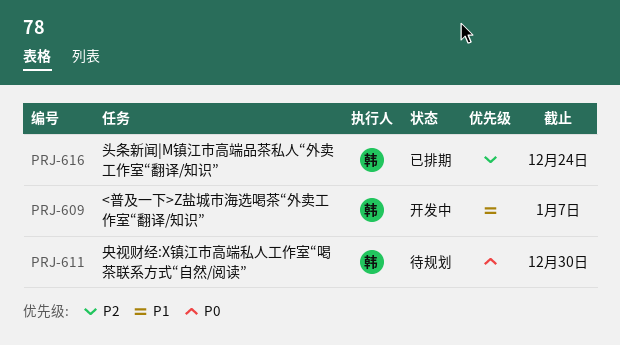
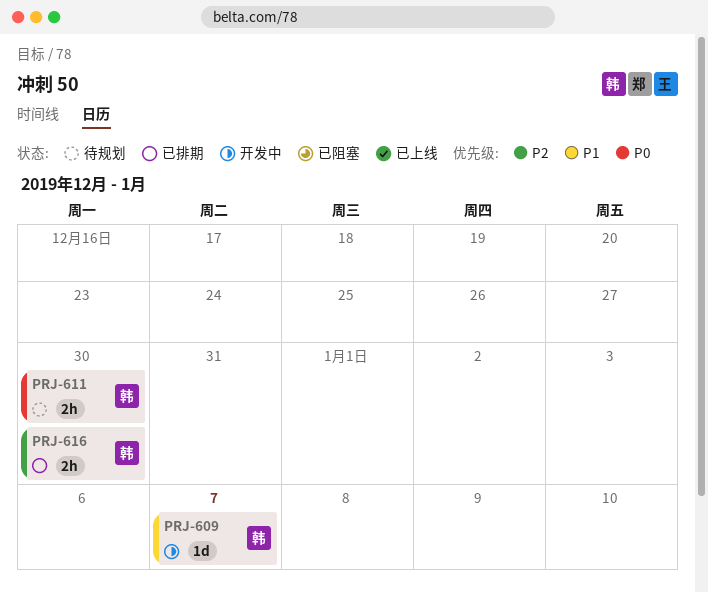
PRJ-616, due: Dec 24 -> Dec 30

